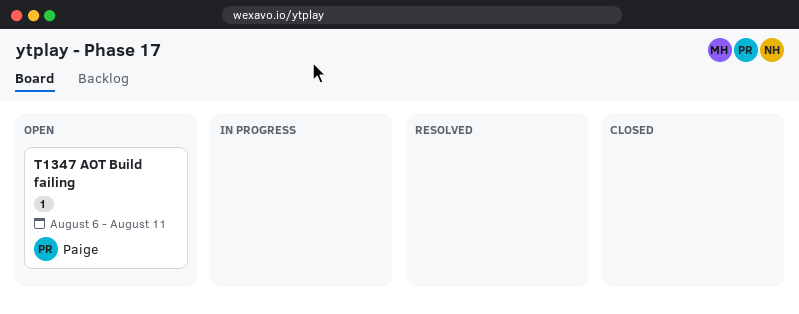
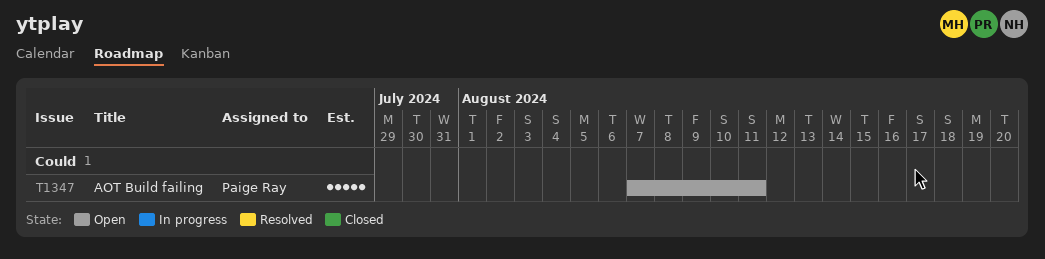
T1347, estimate: 1 -> 5
T1347, start: Aug 6 -> Aug 7

